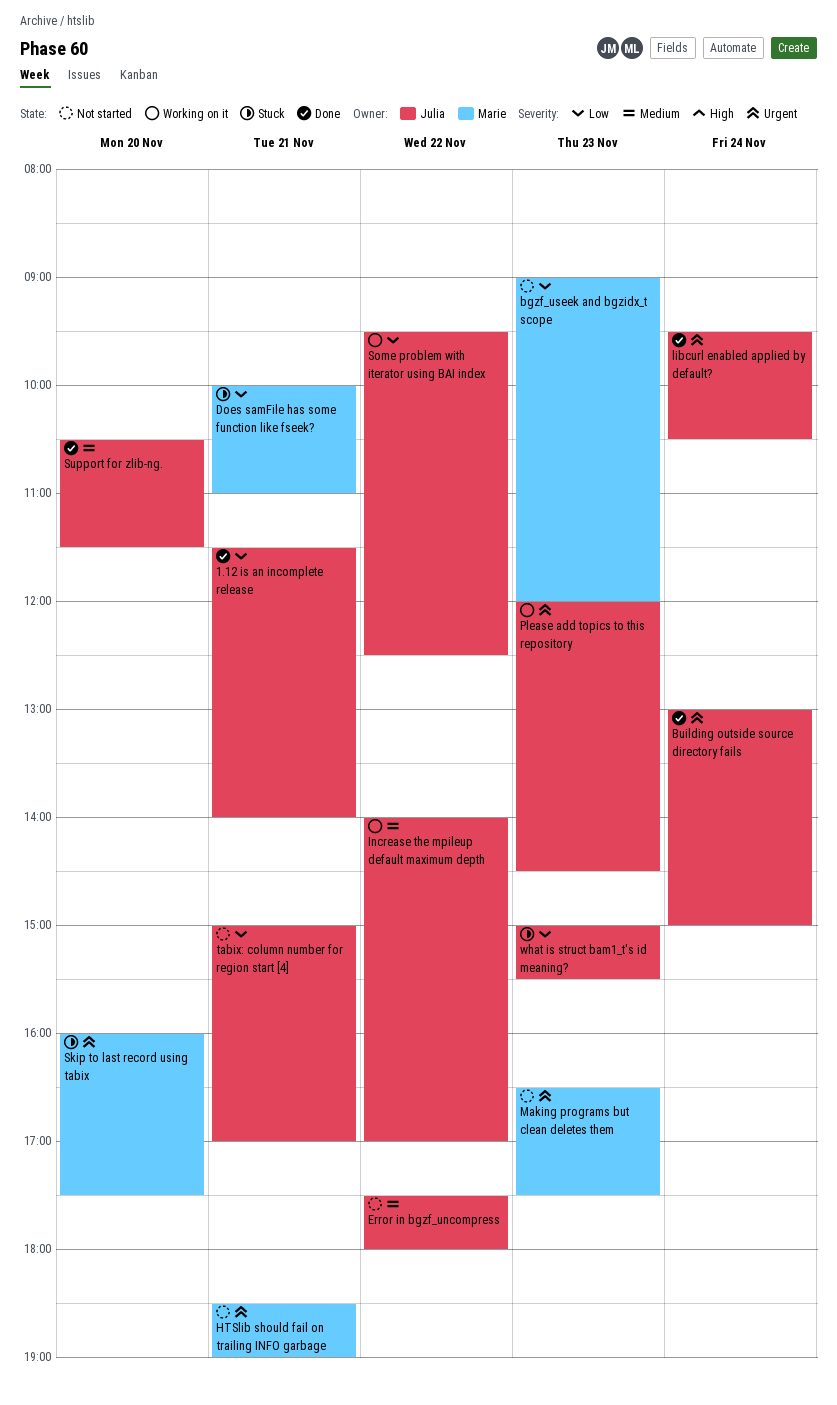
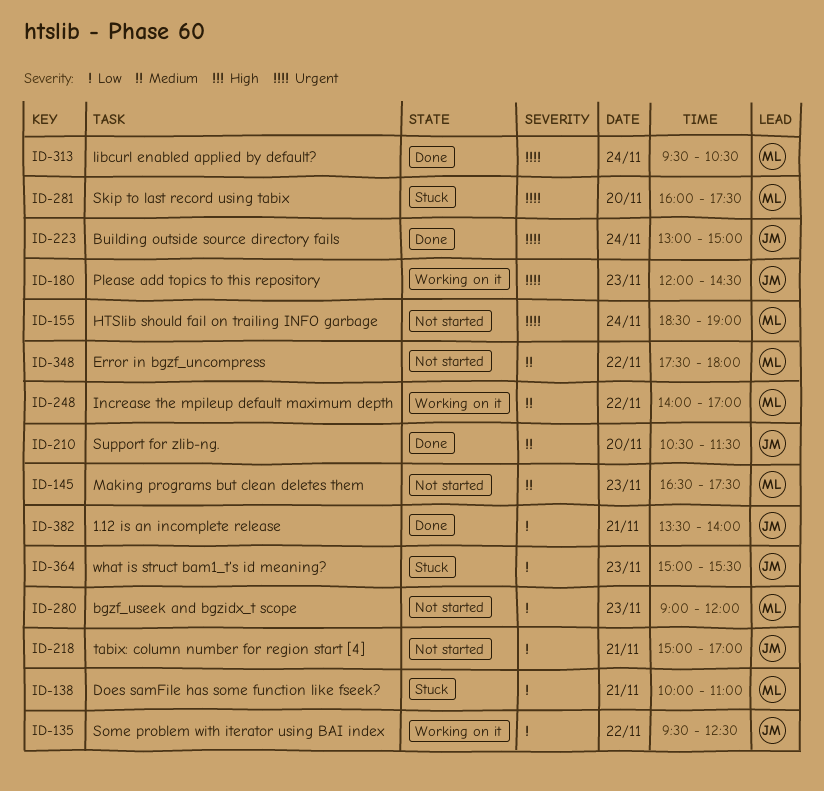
1.12 is an incomplete release, begins: 11:30 -> 13:30
Error in bgzf_uncompress, owner: Julia -> Marie
HTSlib should fail on trailing INFO garbage, day: Nov 21 -> Nov 24
Increase the mpileup default maximum depth, owner: Julia -> Marie
libcurl enabled applied by default?, owner: Julia -> Marie
Making programs but clean deletes them, priority: Urgent -> Medium

